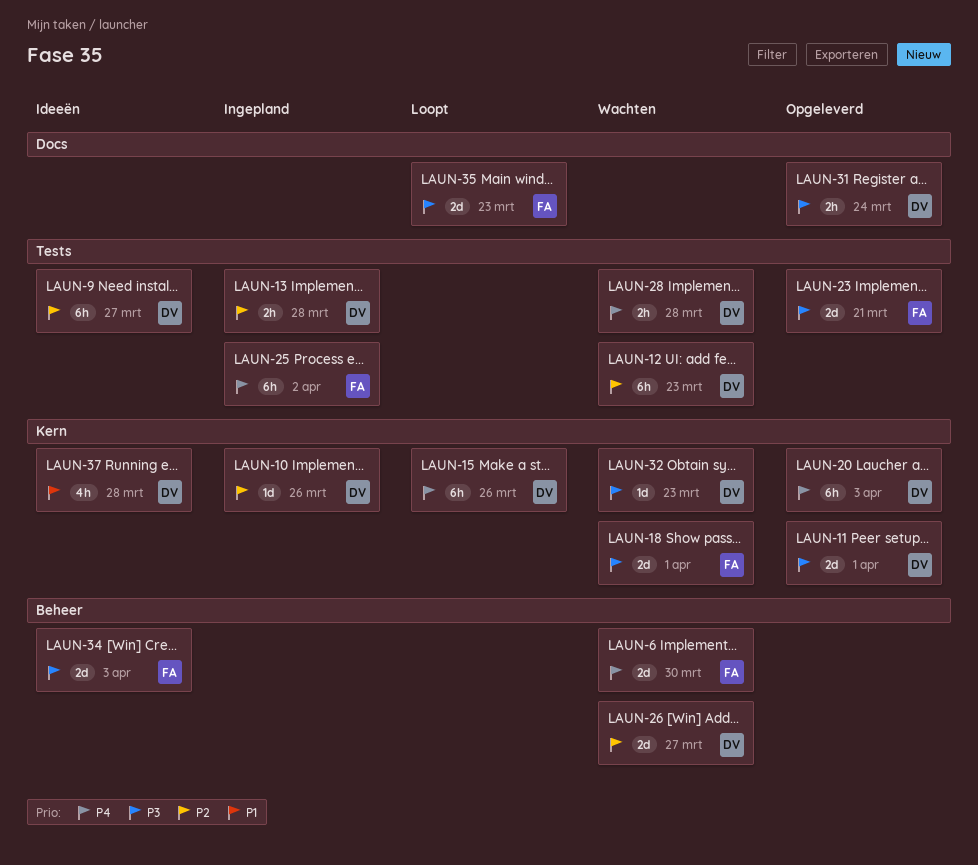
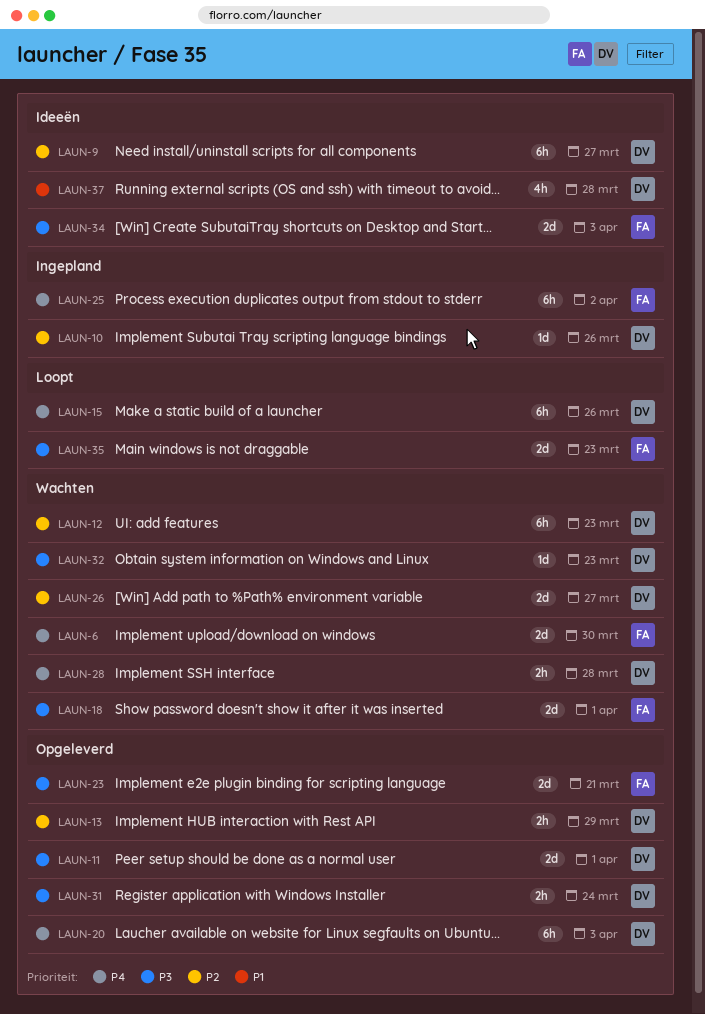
LAUN-13, status: Ingepland -> Opgeleverd
LAUN-13, due: Mar 28 -> Mar 29

